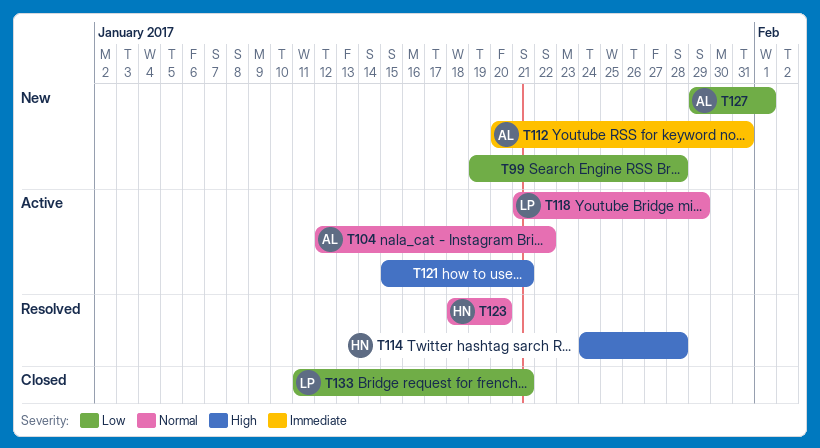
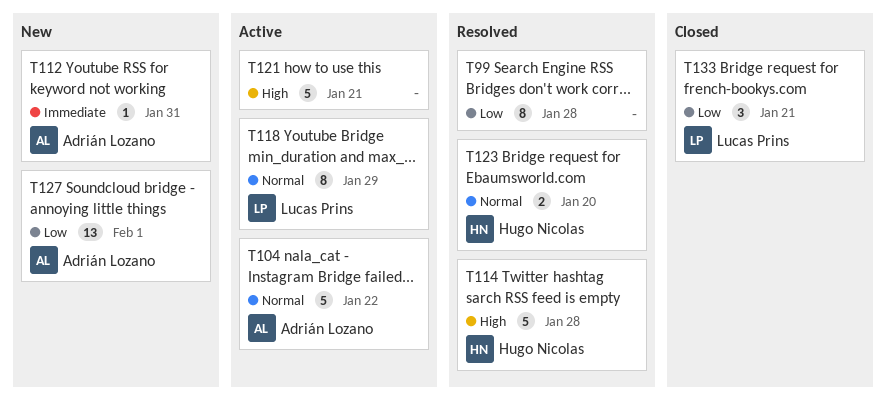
T99, status: New -> Resolved

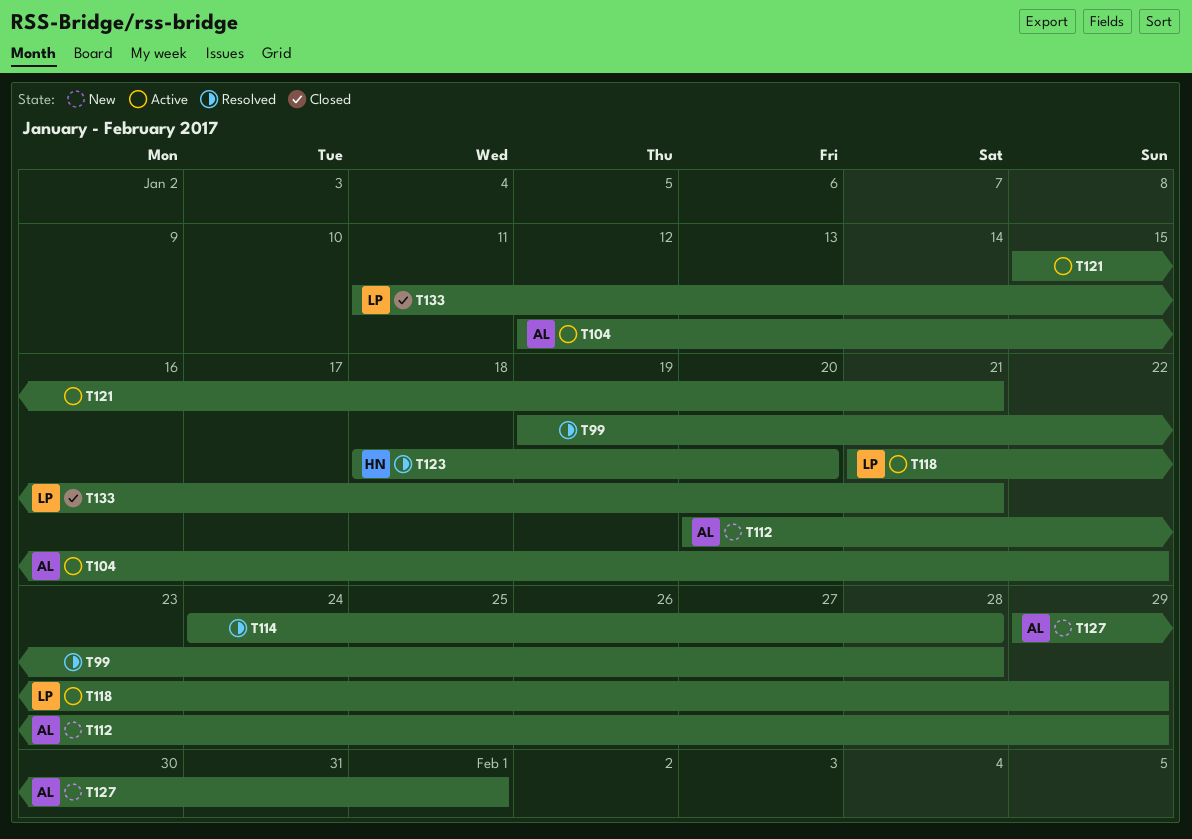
T112, due: Jan 31 -> Jan 29
T114, owner: Hugo Nicolas -> none

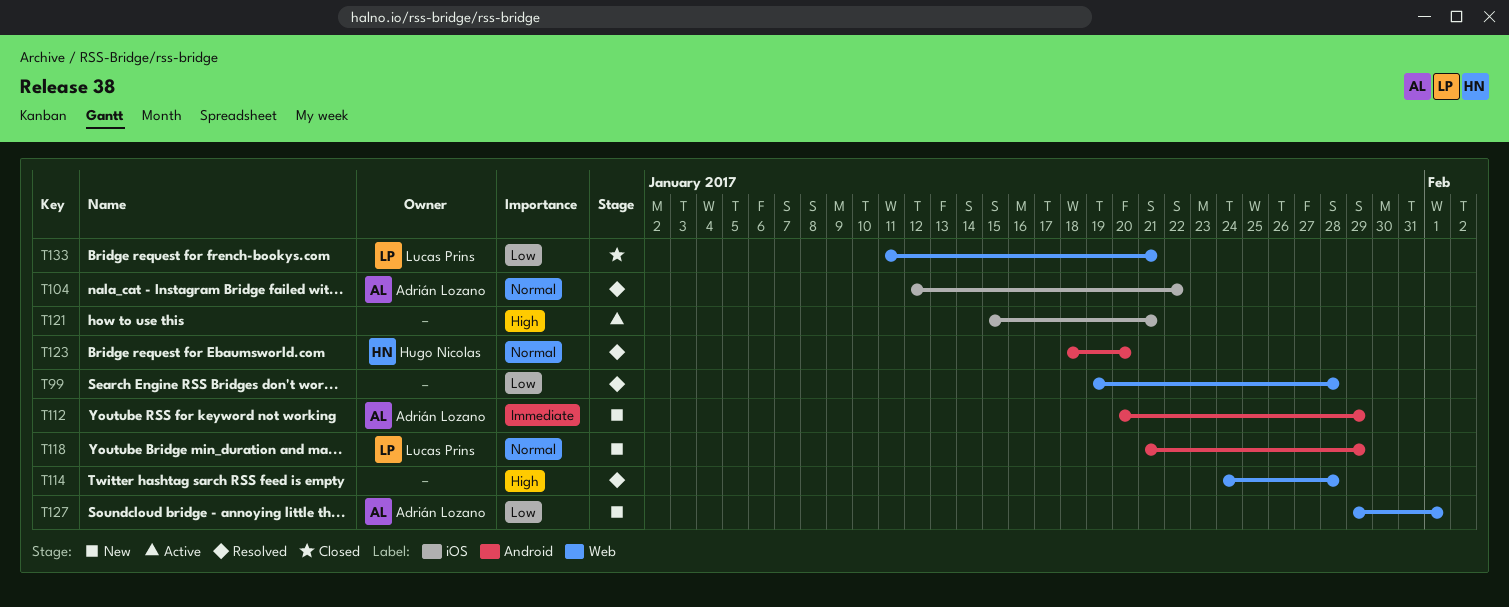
T104, status: Active -> Resolved
T118, status: Active -> New

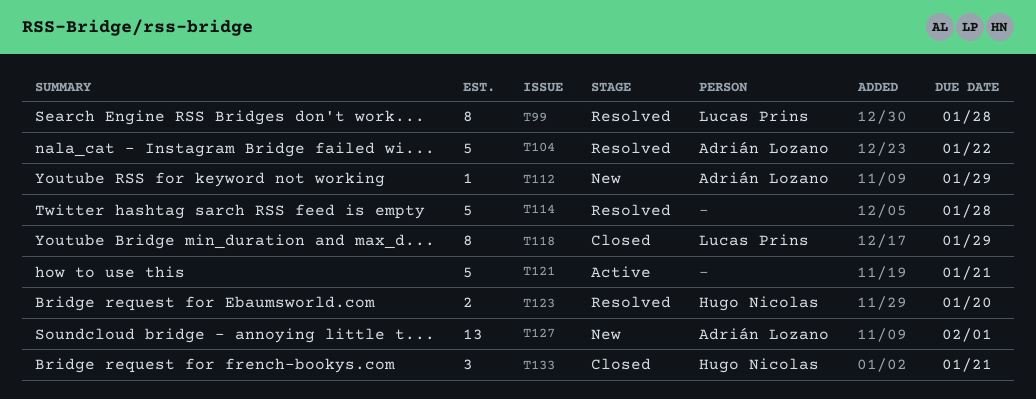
T99, owner: none -> Lucas Prins
T118, status: New -> Closed
T133, owner: Lucas Prins -> Hugo Nicolas

